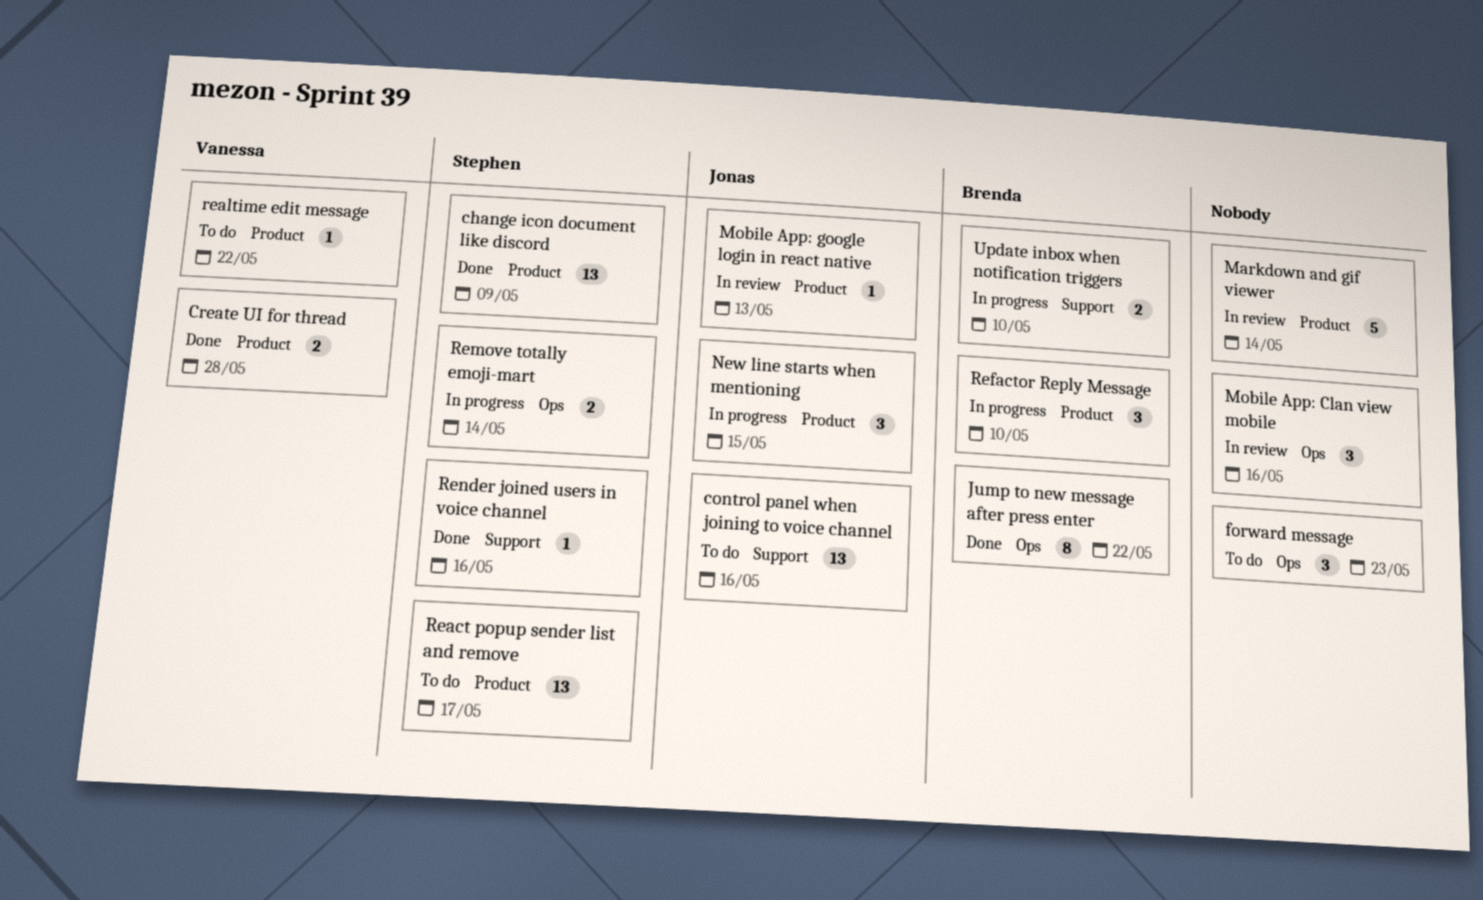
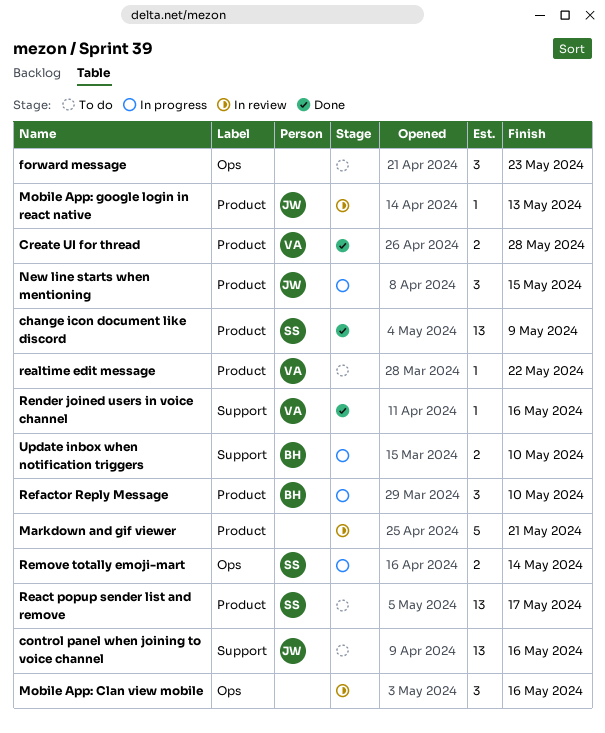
Jump to new message after press enter: present -> none
Markdown and gif viewer, due: May 14 -> May 21
Render joined users in voice channel, owner: Stephen -> Vanessa

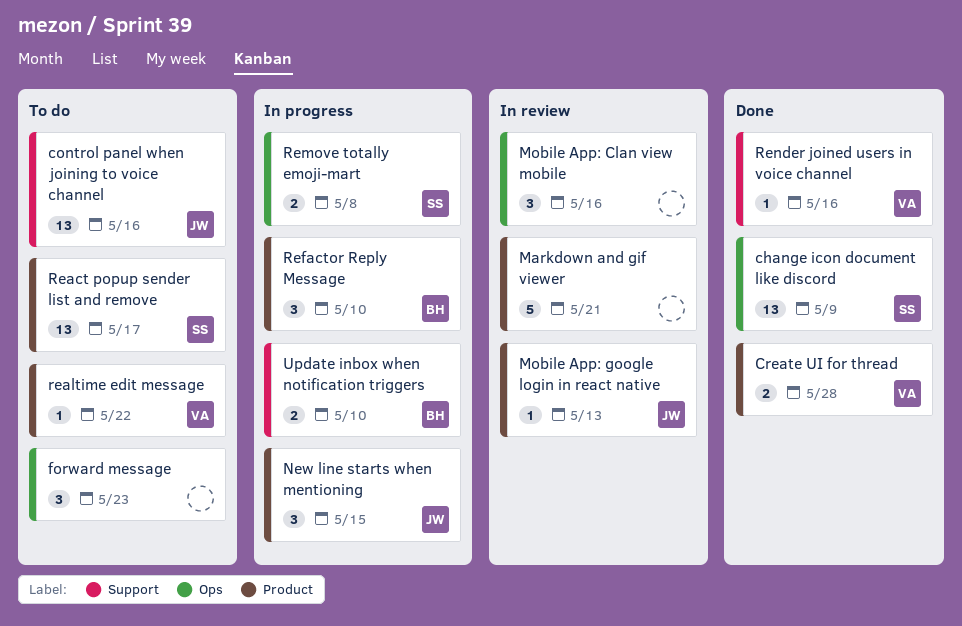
change icon document like discord, label: Product -> Ops
Remove totally emoji-mart, due: May 14 -> May 8

